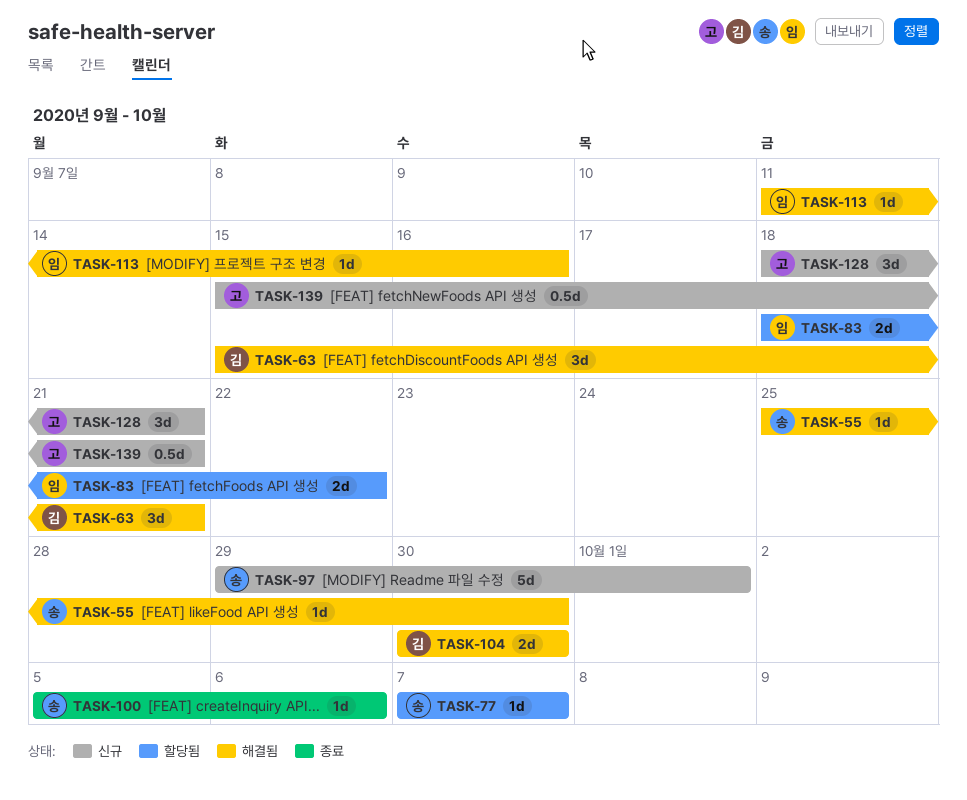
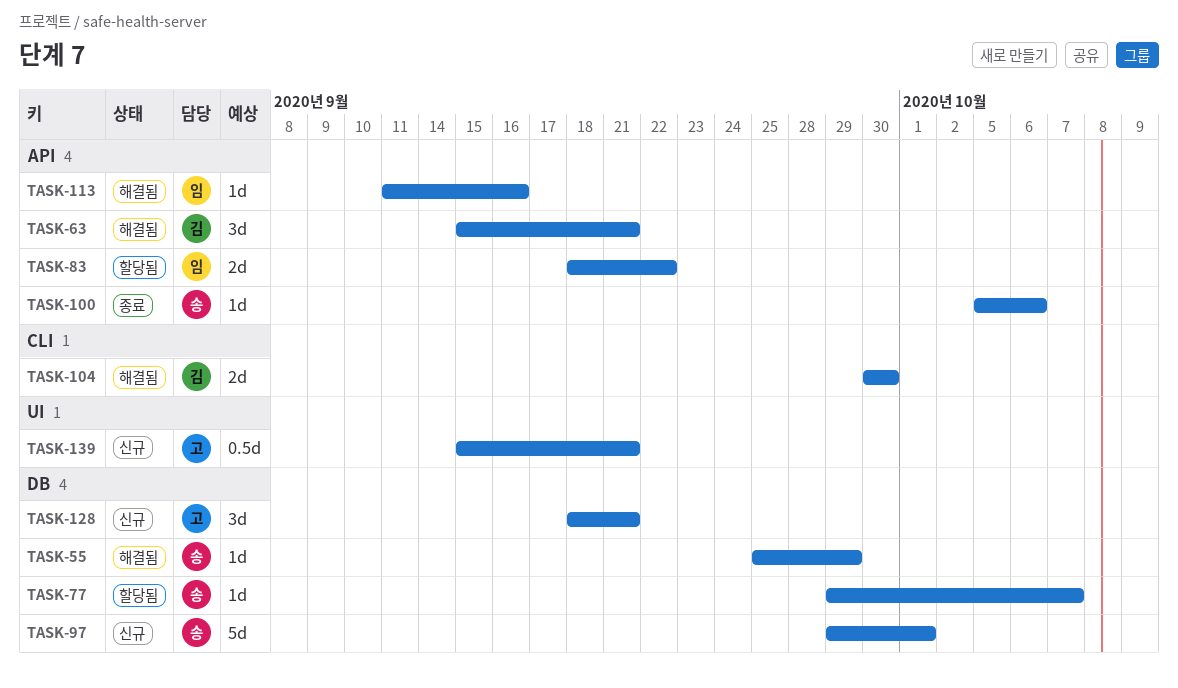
TASK-55, due: Sep 30 -> Sep 29
TASK-77, start: Oct 7 -> Sep 29

